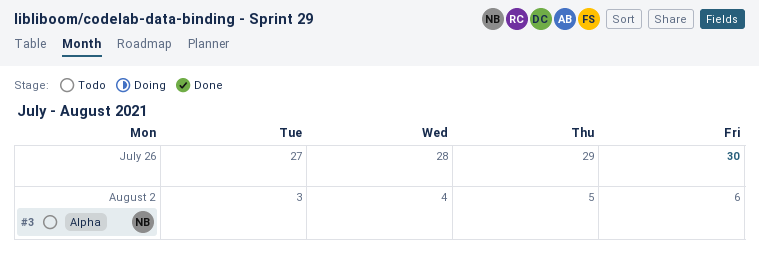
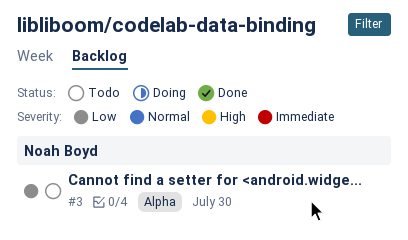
#3, due: Aug 2 -> Jul 30

